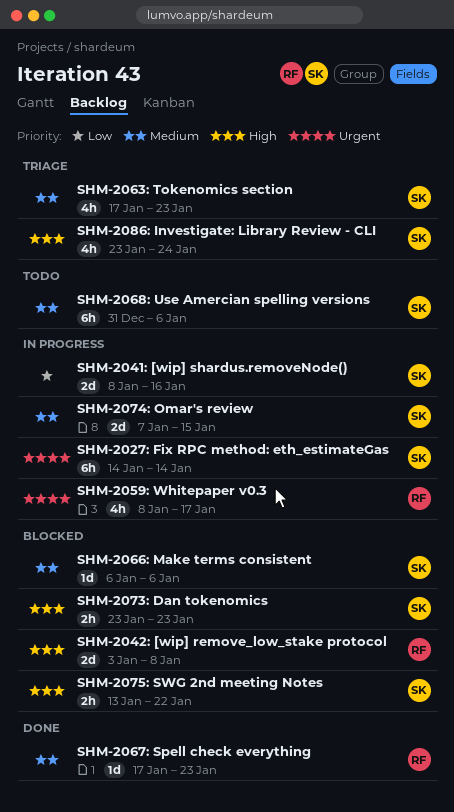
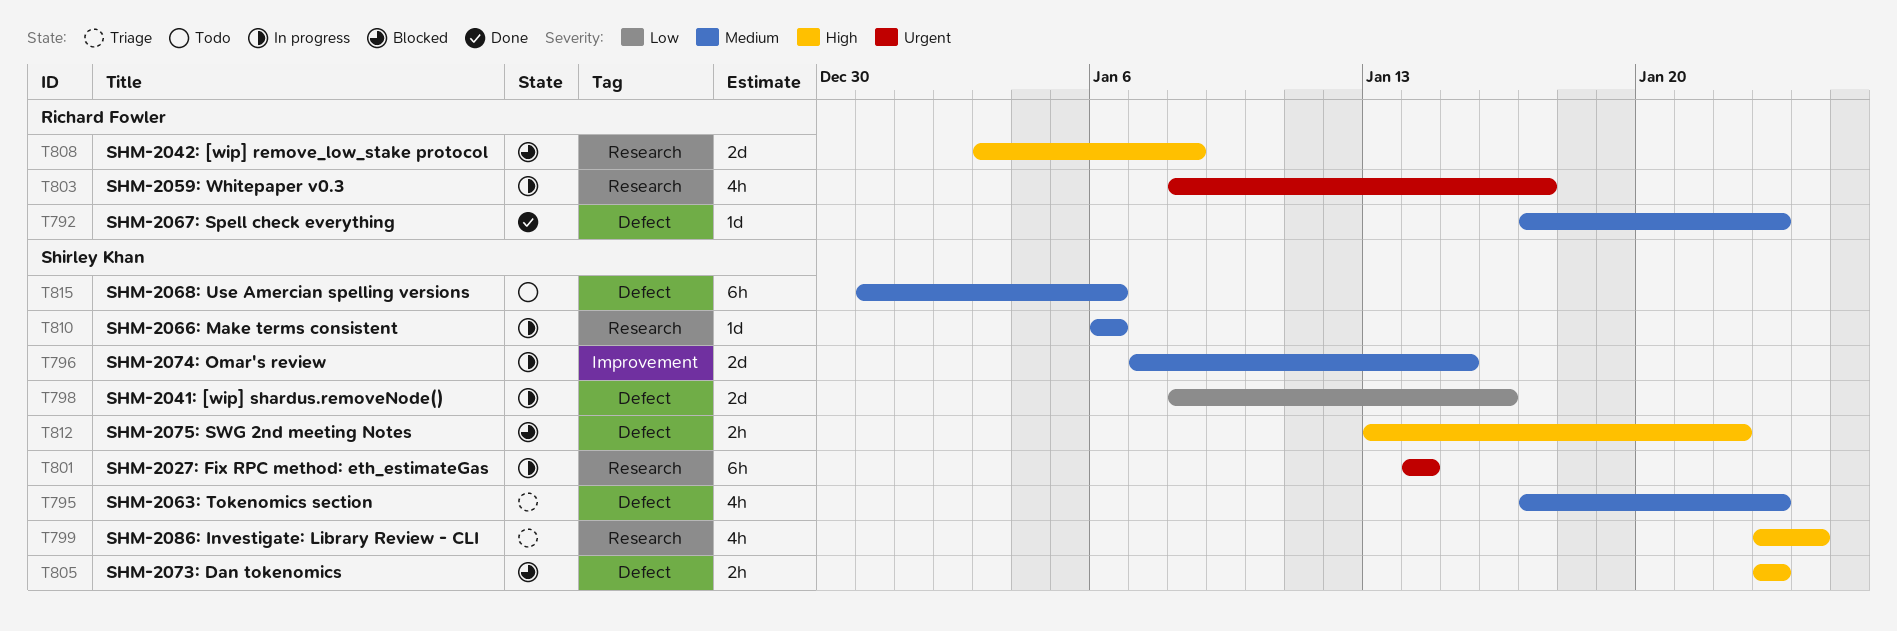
SHM-2066: Make terms consistent, status: Blocked -> In progress

